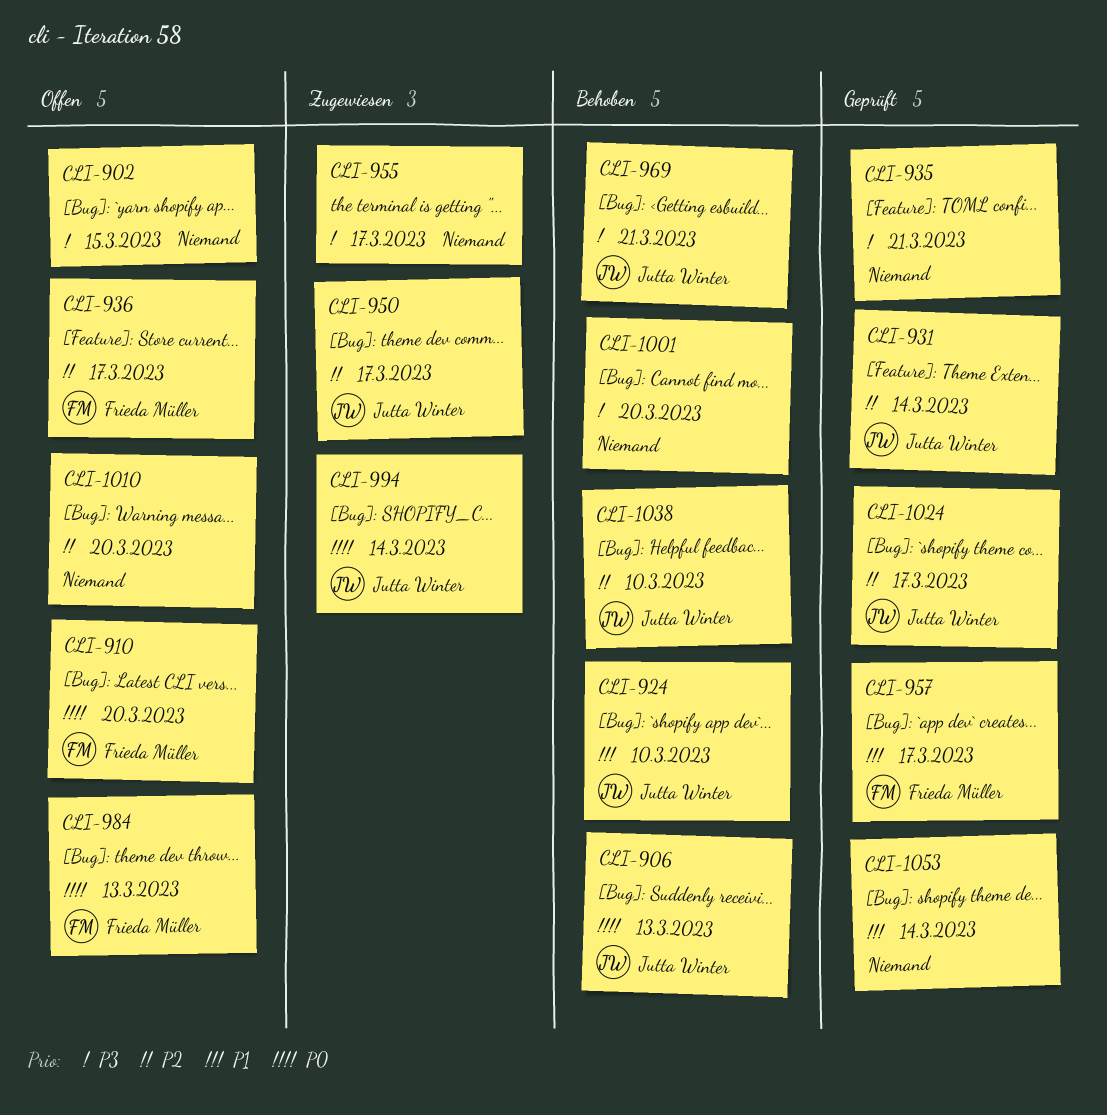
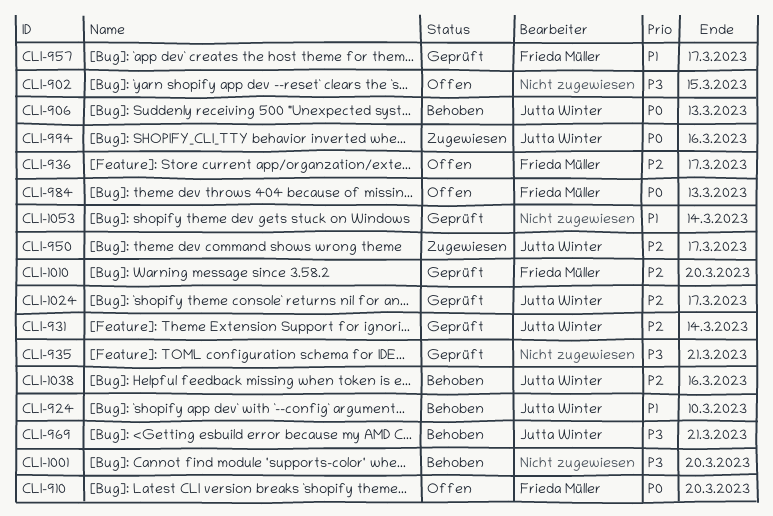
CLI-955: present -> none
CLI-994, due: Mar 14 -> Mar 16
CLI-1010, status: Offen -> Geprüft
CLI-1010, owner: none -> Frieda Müller
CLI-1038, due: Mar 10 -> Mar 16

